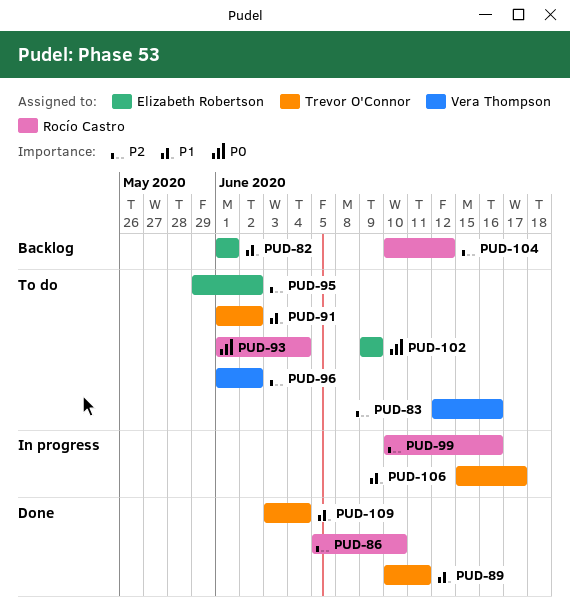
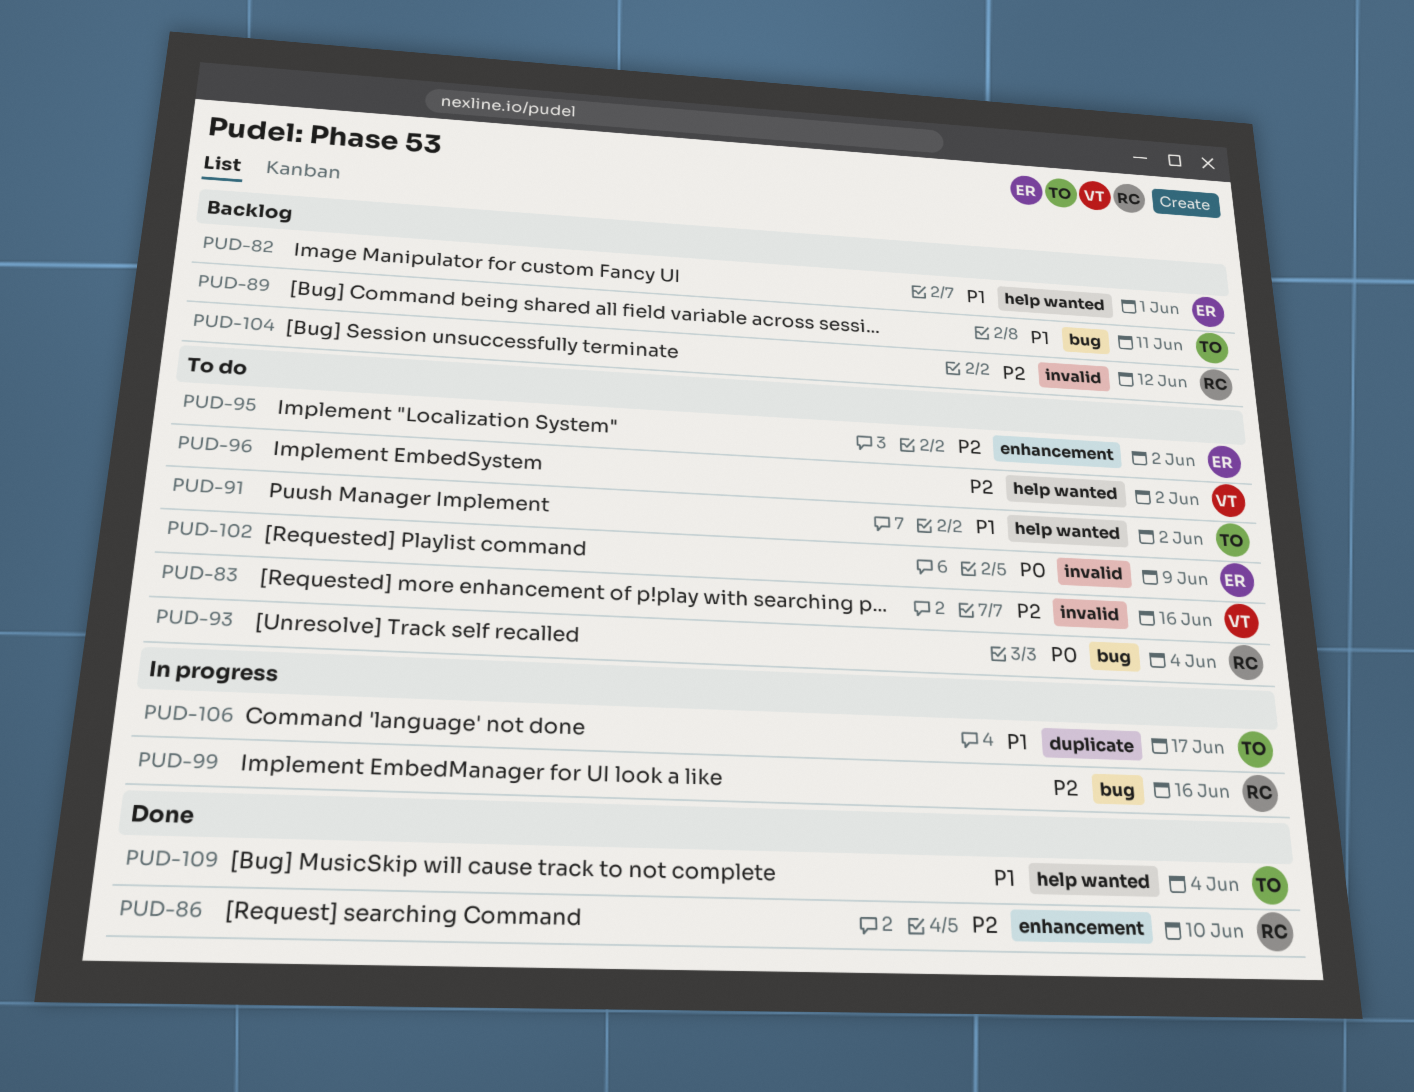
PUD-89, status: Done -> Backlog

